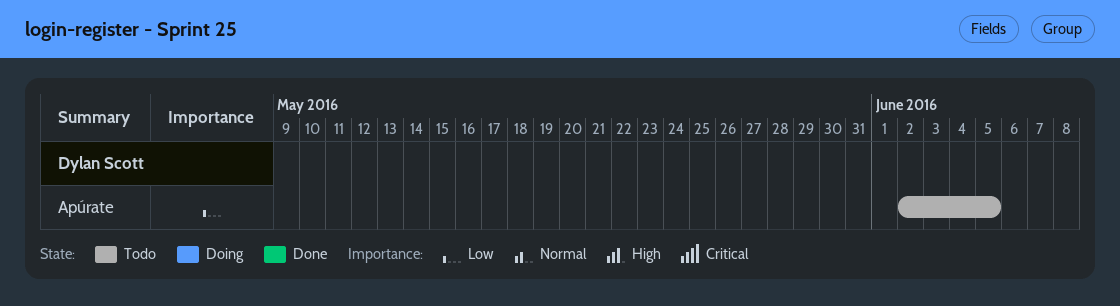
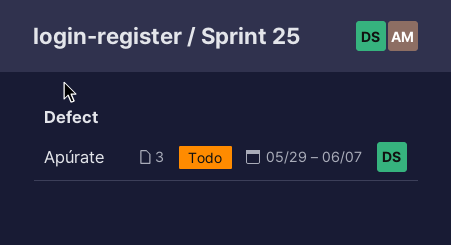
Apúrate, start: Jun 2 -> May 29
Apúrate, due: Jun 5 -> Jun 7

